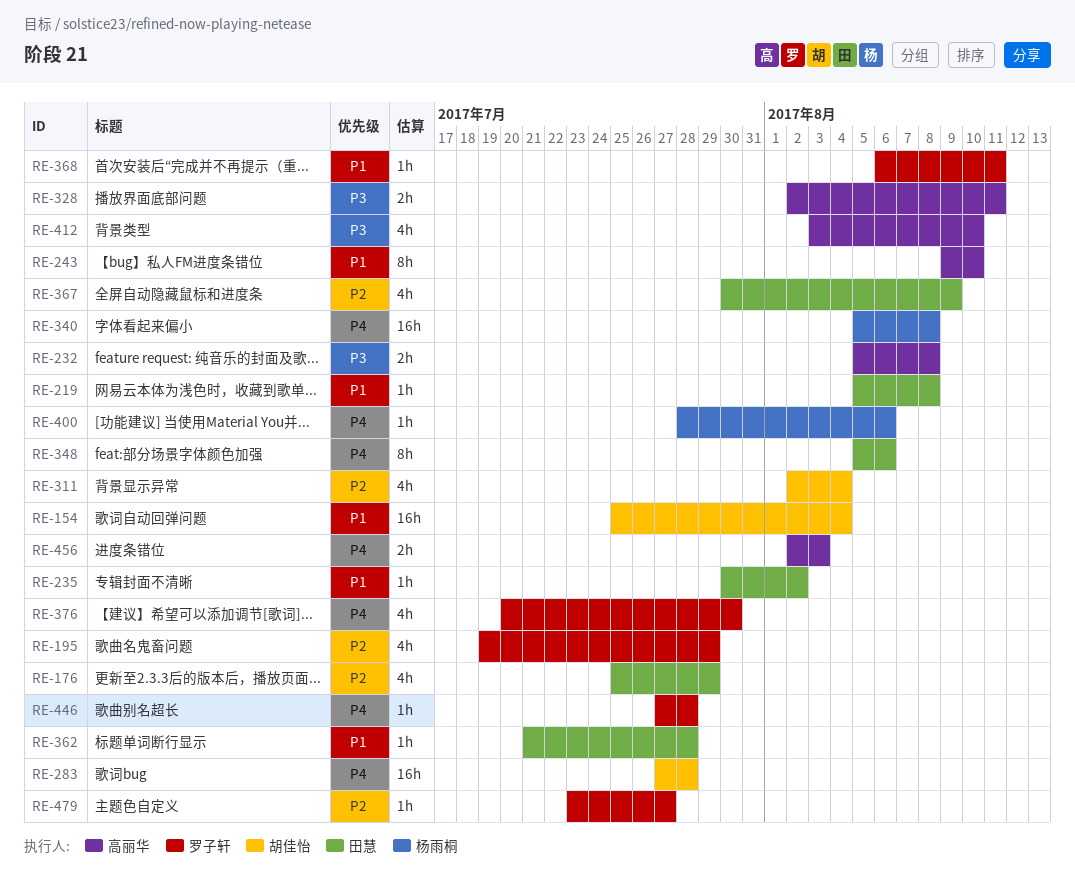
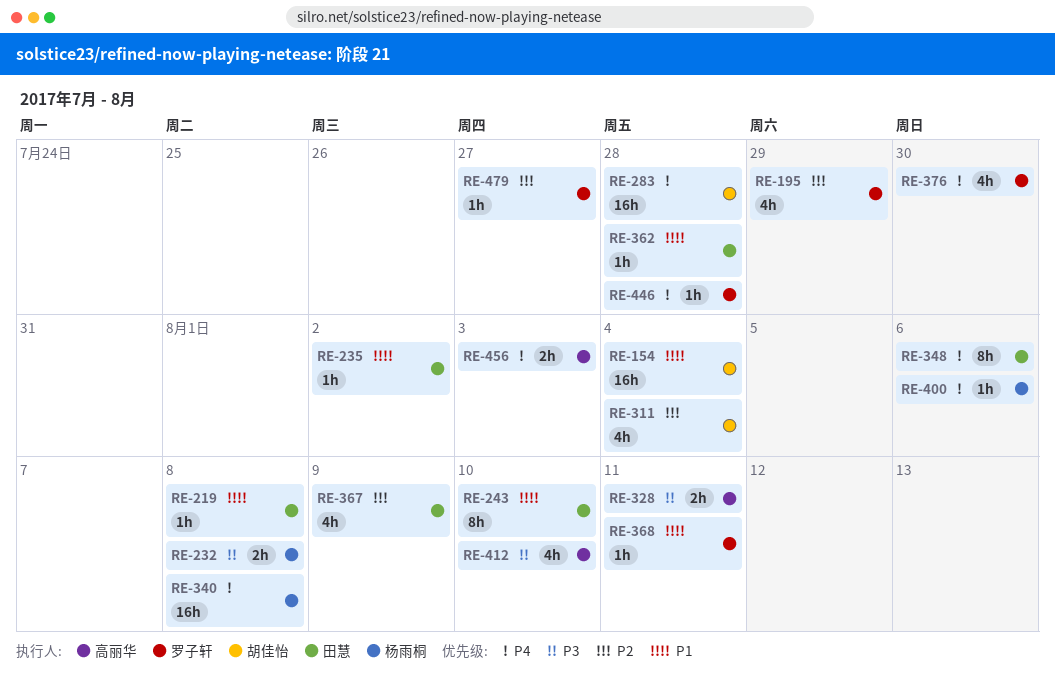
RE-176: present -> none
RE-232, owner: 高丽华 -> 杨雨桐
RE-243, owner: 高丽华 -> 田慧

